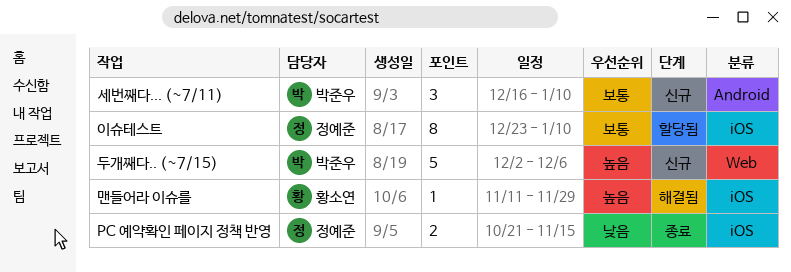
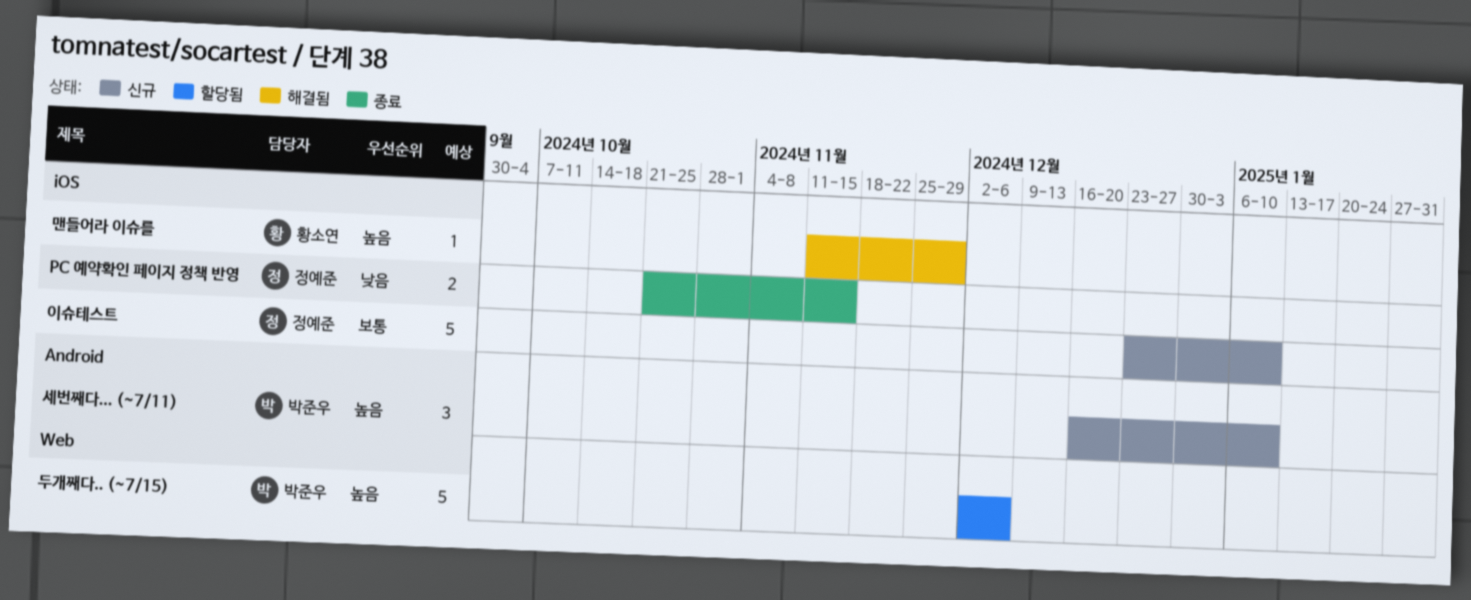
두개째다.. (~7/15), status: 신규 -> 할당됨
세번째다... (~7/11), priority: 보통 -> 높음
이슈테스트, status: 할당됨 -> 신규
이슈테스트, estimate: 8 -> 5

